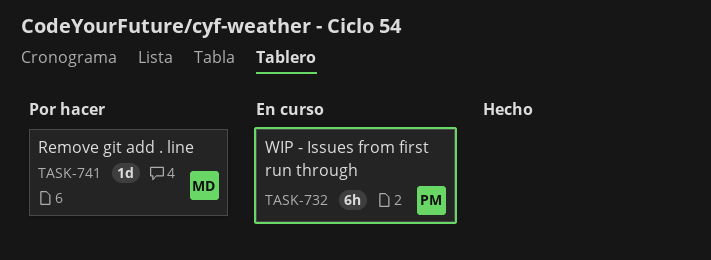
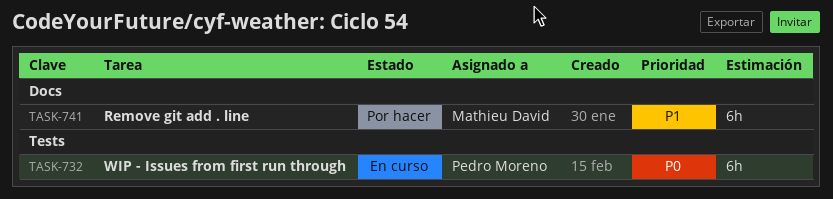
TASK-741, estimate: 1d -> 6h

